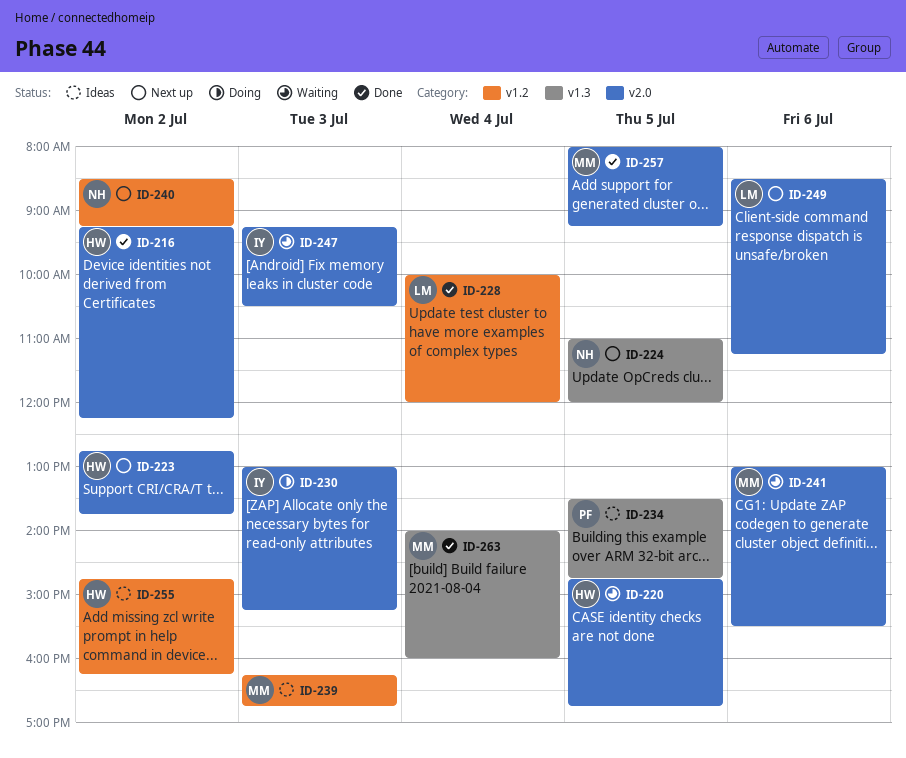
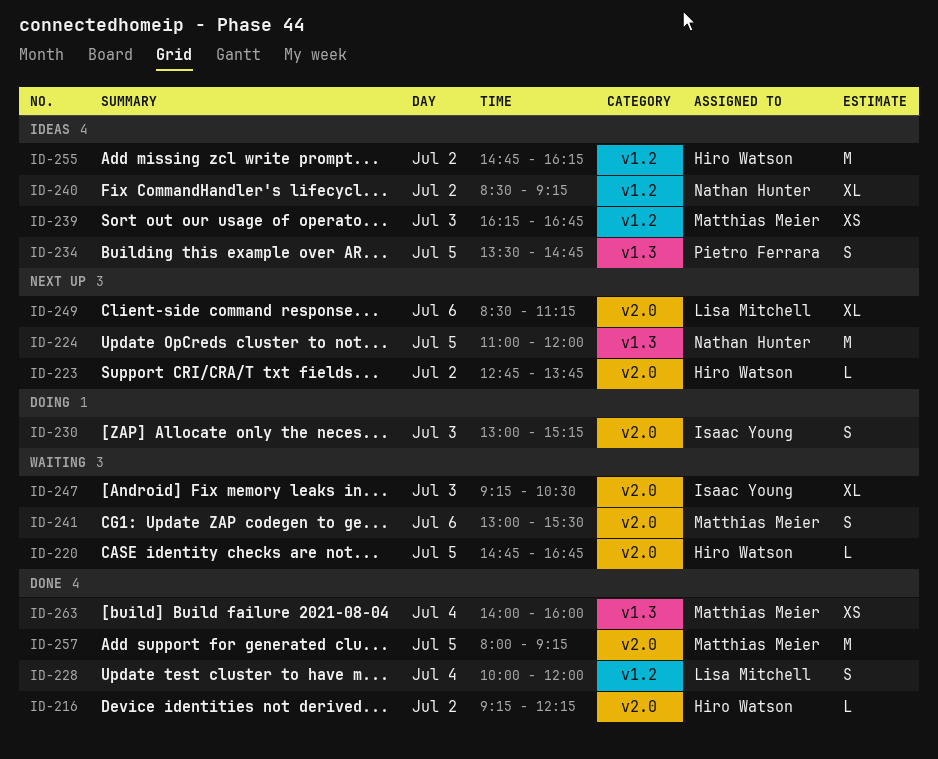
ID-240, status: Next up -> Ideas

